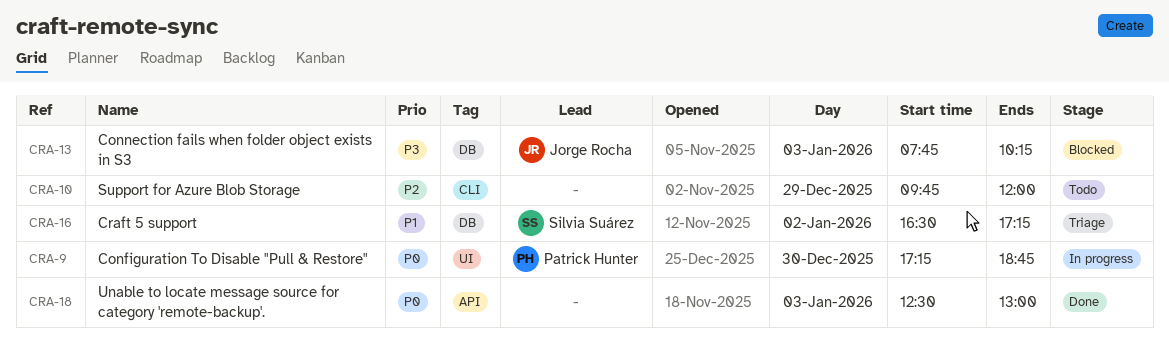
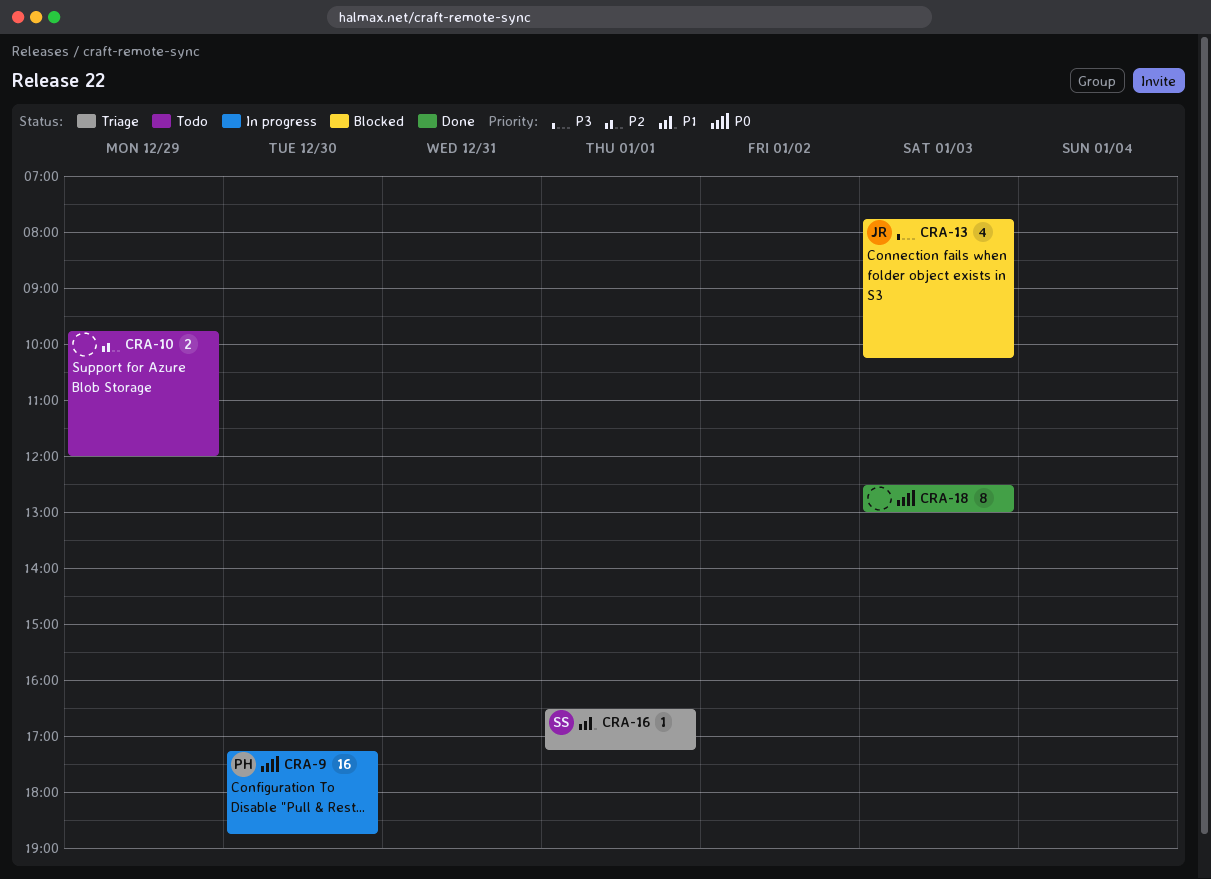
CRA-16, day: Jan 2 -> Jan 1

